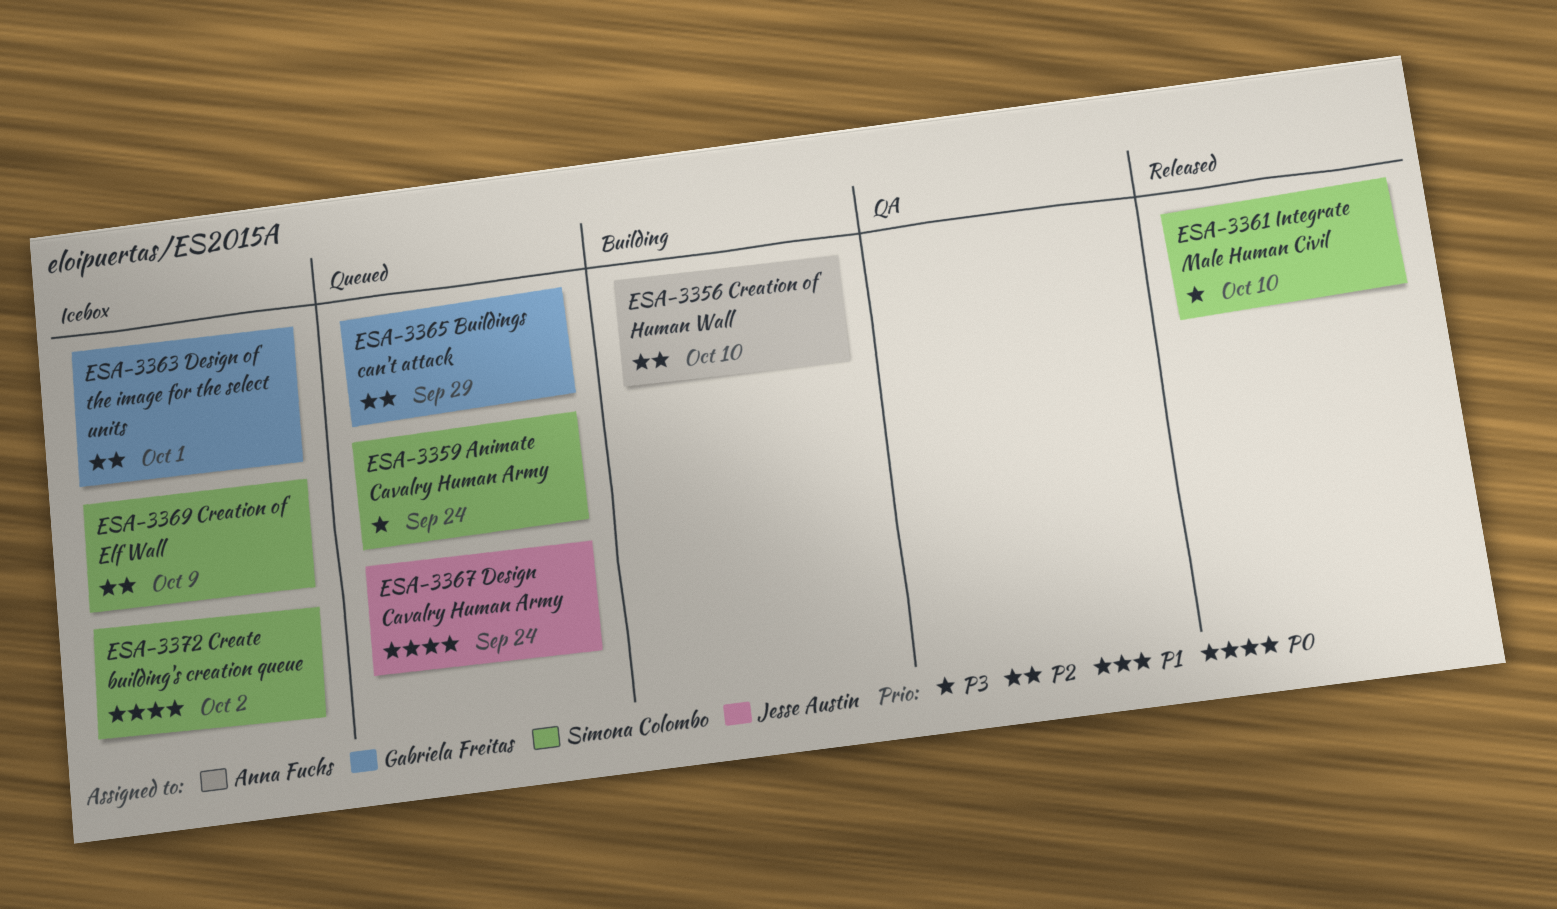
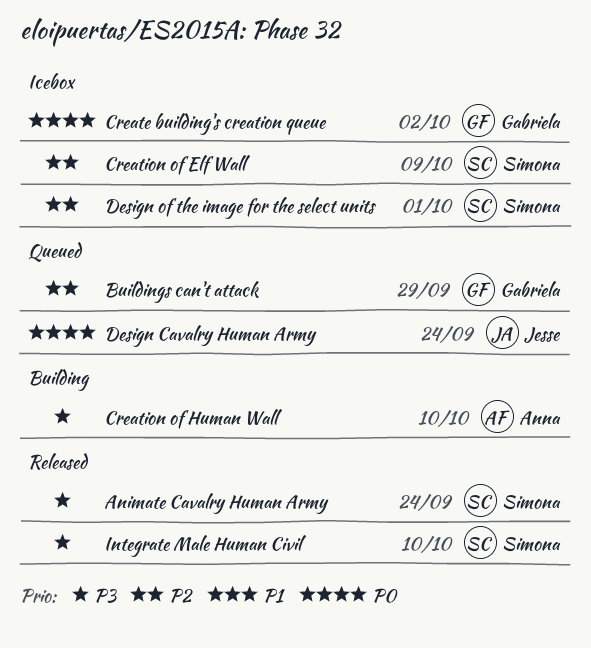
Animate Cavalry Human Army, status: Queued -> Released
Create building's creation queue, owner: Simona Colombo -> Gabriela Freitas
Creation of Human Wall, priority: P2 -> P3
Design of the image for the select units, owner: Gabriela Freitas -> Simona Colombo

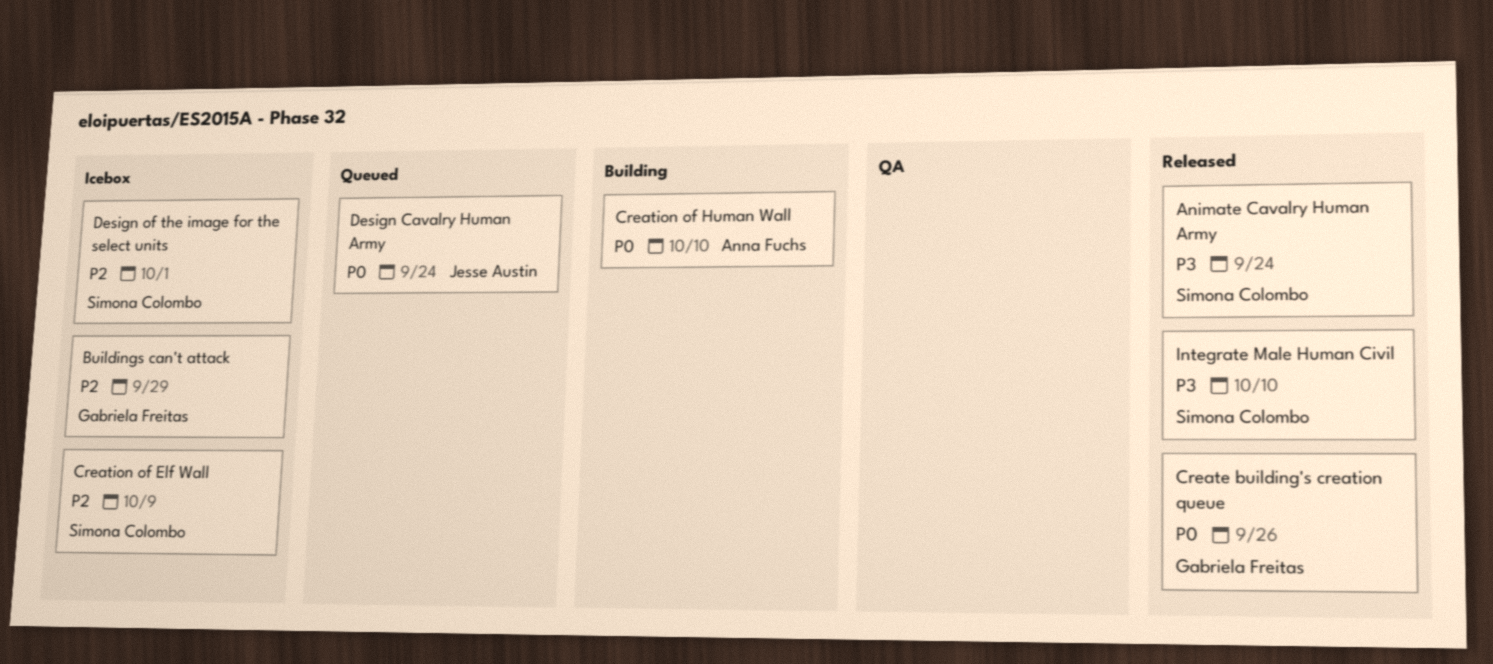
Buildings can't attack, status: Queued -> Icebox
Create building's creation queue, status: Icebox -> Released
Create building's creation queue, due: Oct 2 -> Sep 26
Creation of Human Wall, priority: P3 -> P0

